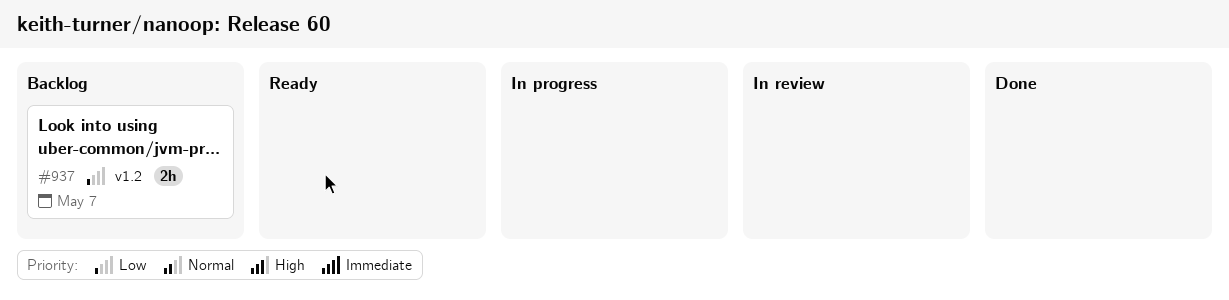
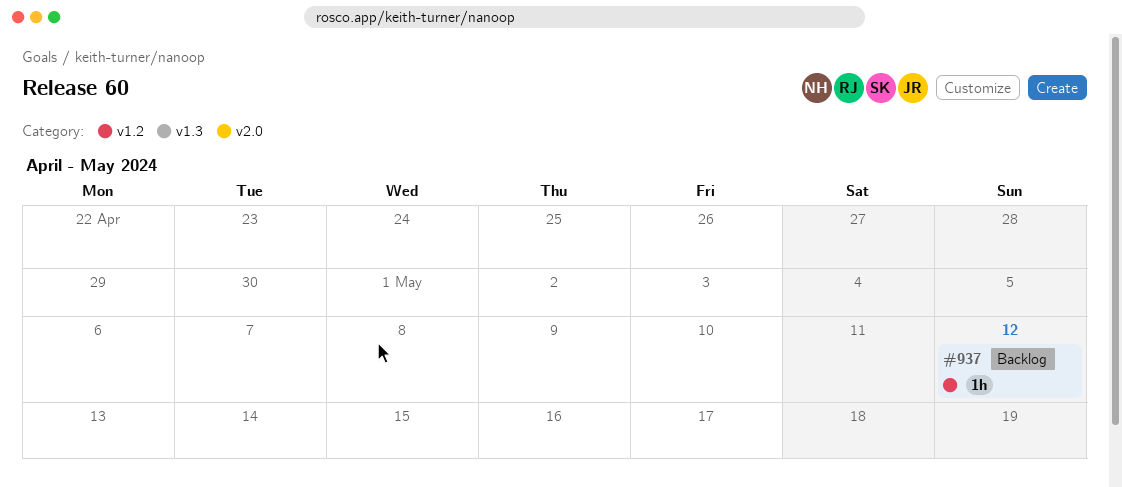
#937, estimate: 2h -> 1h
#937, due: May 7 -> May 12

